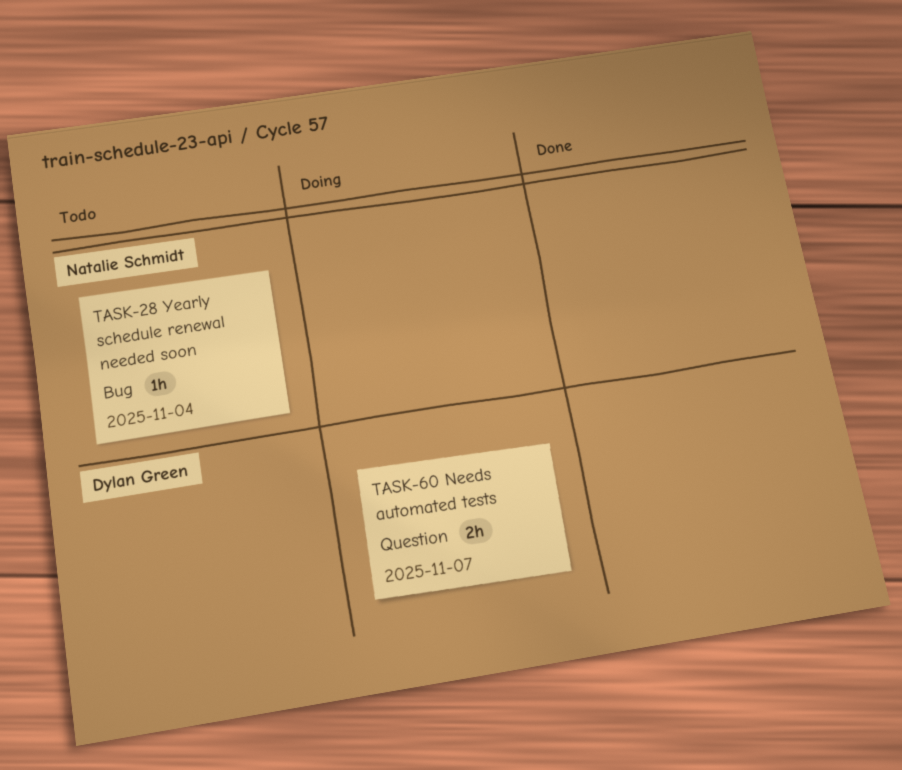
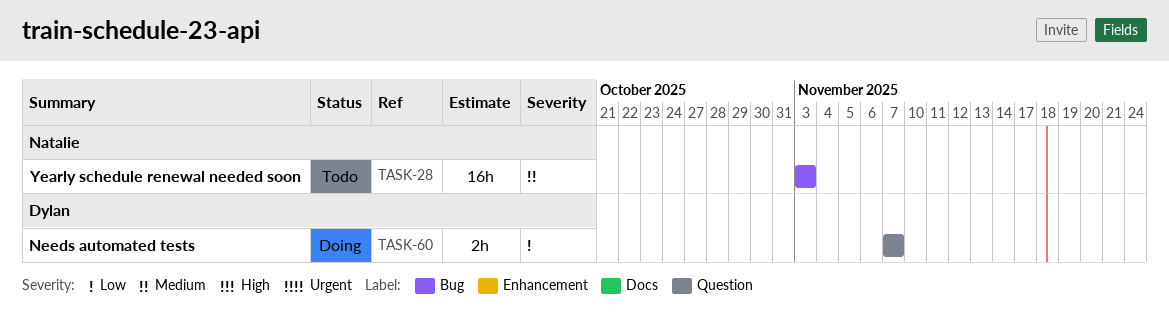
TASK-28, estimate: 1h -> 16h
TASK-28, due: Nov 4 -> Nov 3

